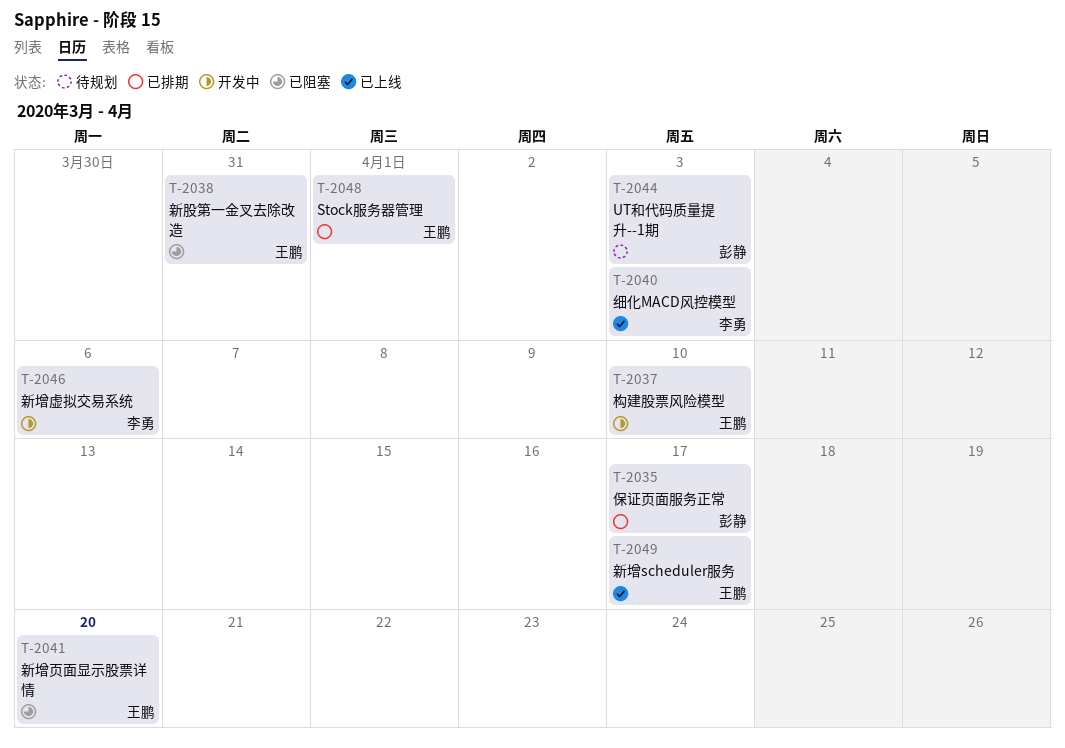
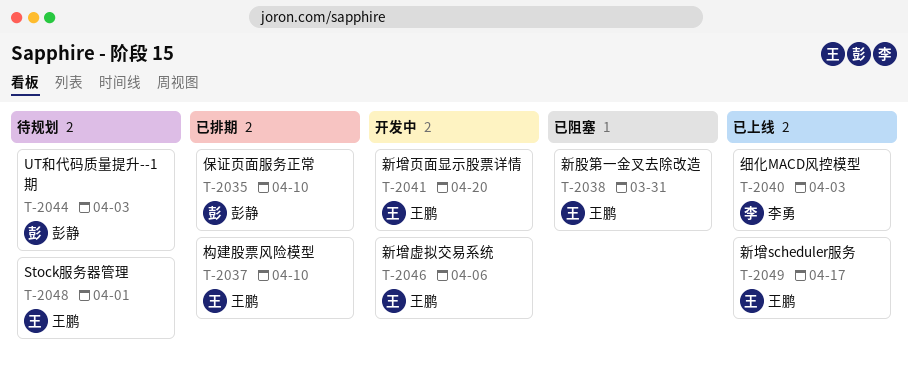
T-2035, due: Apr 17 -> Apr 10
T-2037, status: 开发中 -> 已排期
T-2041, status: 已阻塞 -> 开发中
T-2046, owner: 李勇 -> 王鹏
T-2048, status: 已排期 -> 待规划

